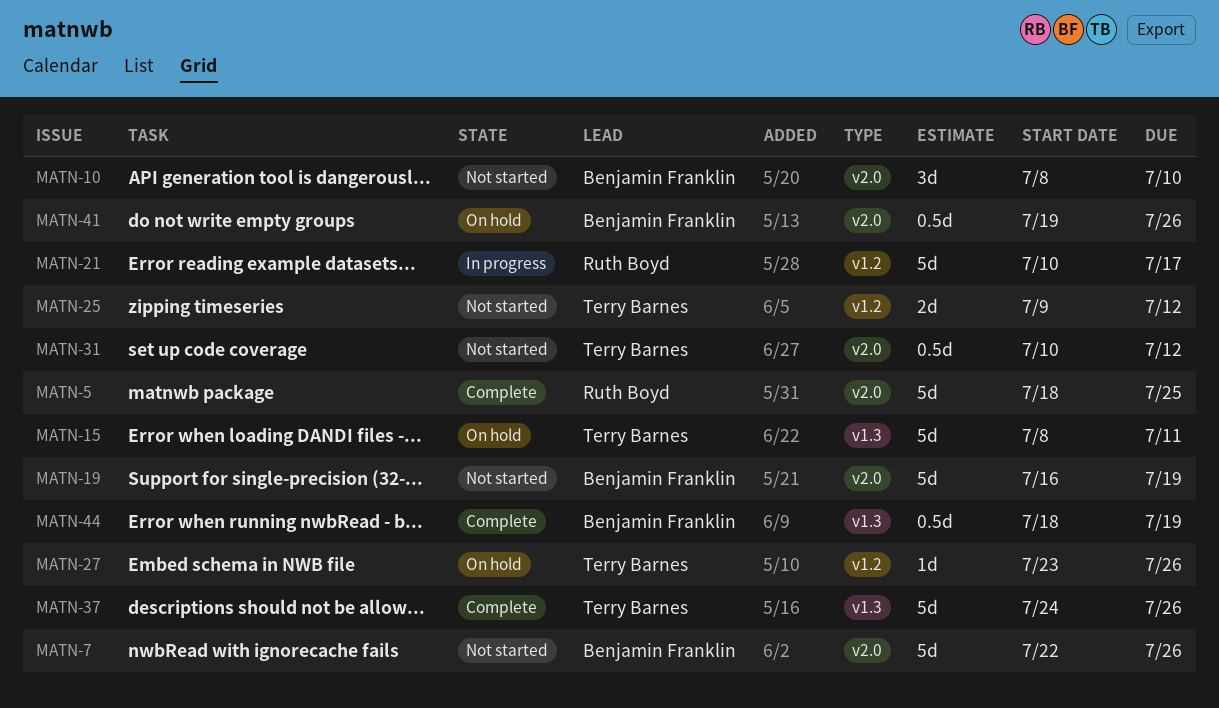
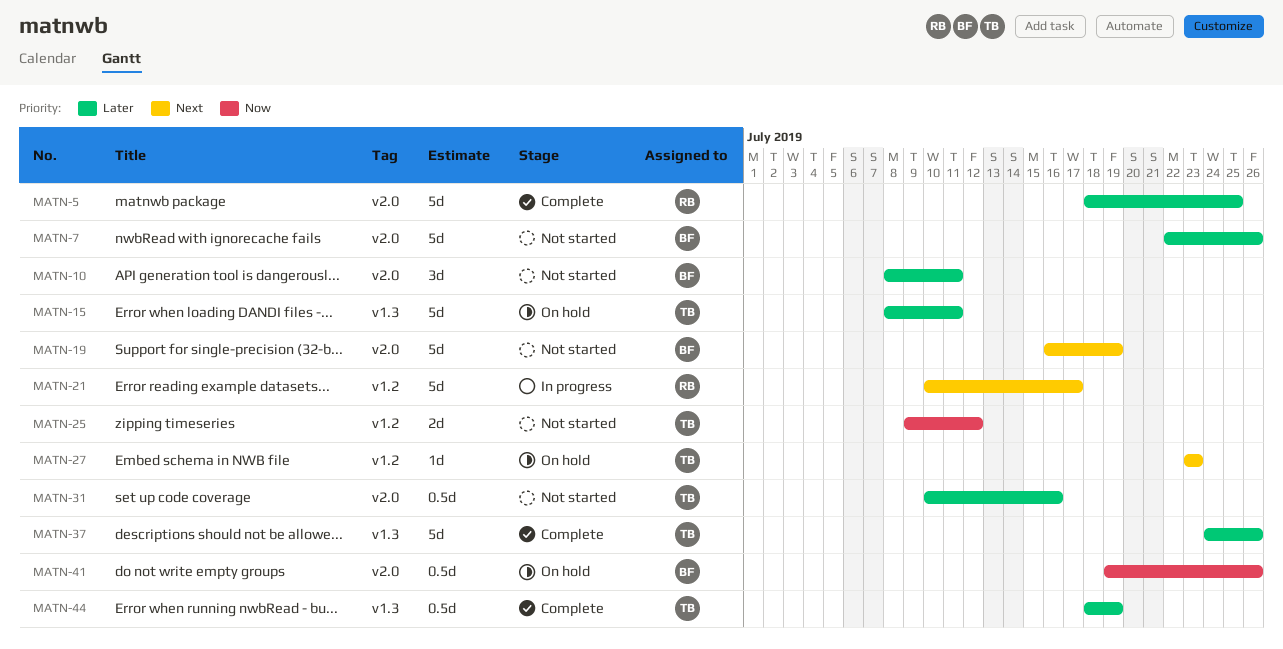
MATN-10, due: Jul 10 -> Jul 11
MATN-27, due: Jul 26 -> Jul 23
MATN-31, due: Jul 12 -> Jul 16
MATN-44, owner: Benjamin Franklin -> Terry Barnes

